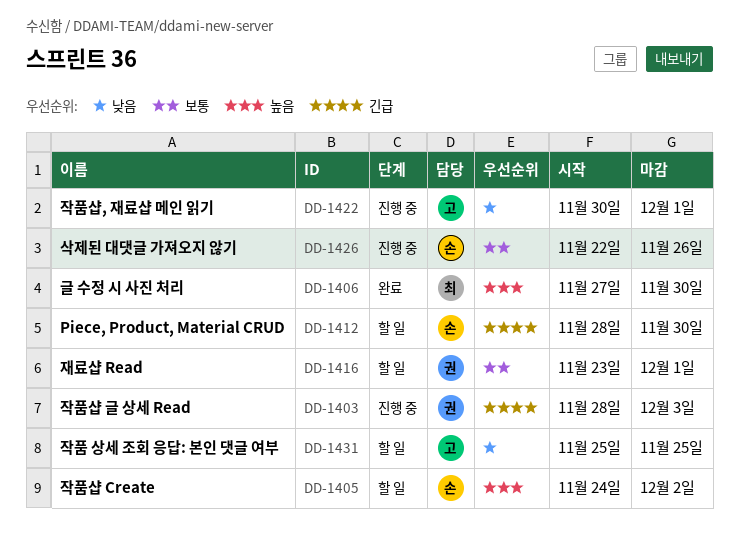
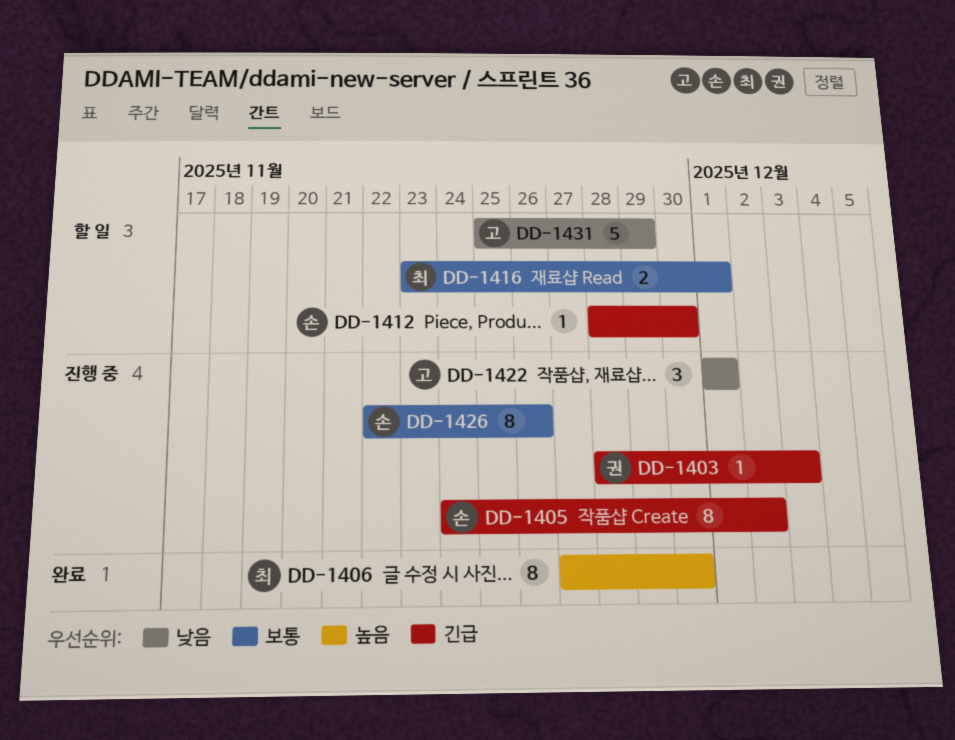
DD-1405, status: 할 일 -> 진행 중
DD-1405, priority: 높음 -> 긴급
DD-1416, owner: 권 -> 최
DD-1422, start: Nov 30 -> Dec 1
DD-1431, due: Nov 25 -> Nov 29

